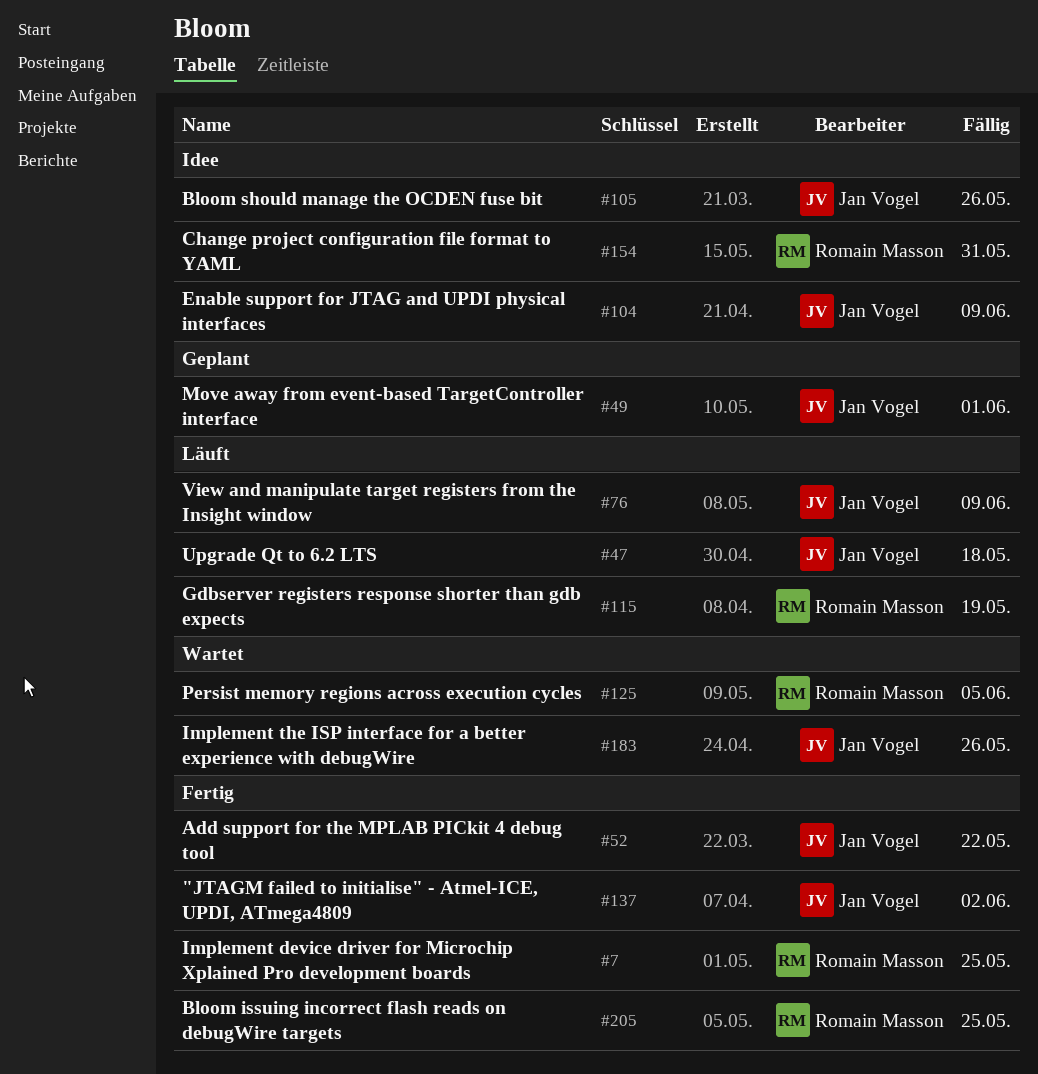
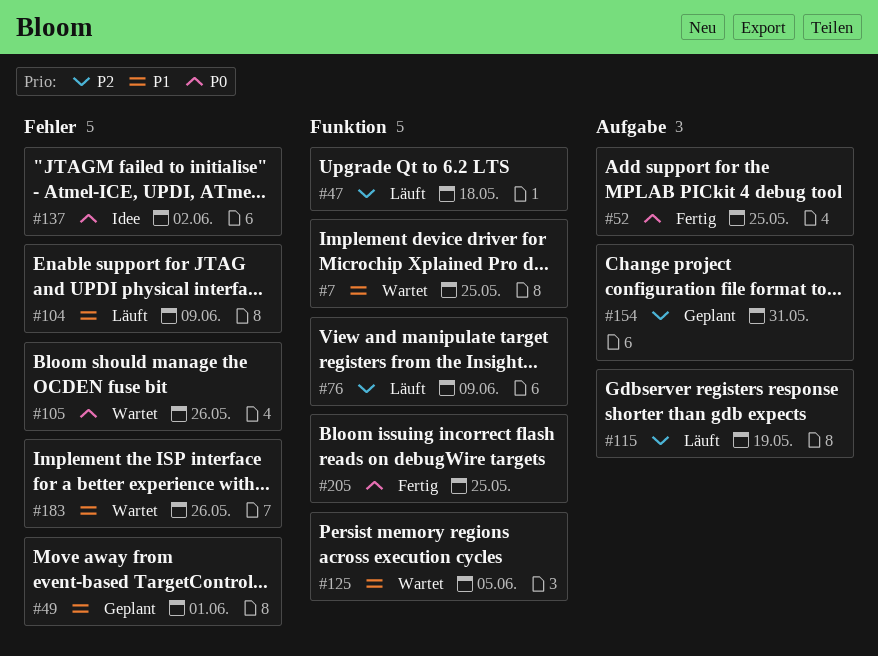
#7, status: Fertig -> Wartet
#52, due: May 22 -> May 25
#104, status: Idee -> Läuft
#105, status: Idee -> Wartet
#137, status: Fertig -> Idee
#154, status: Idee -> Geplant

